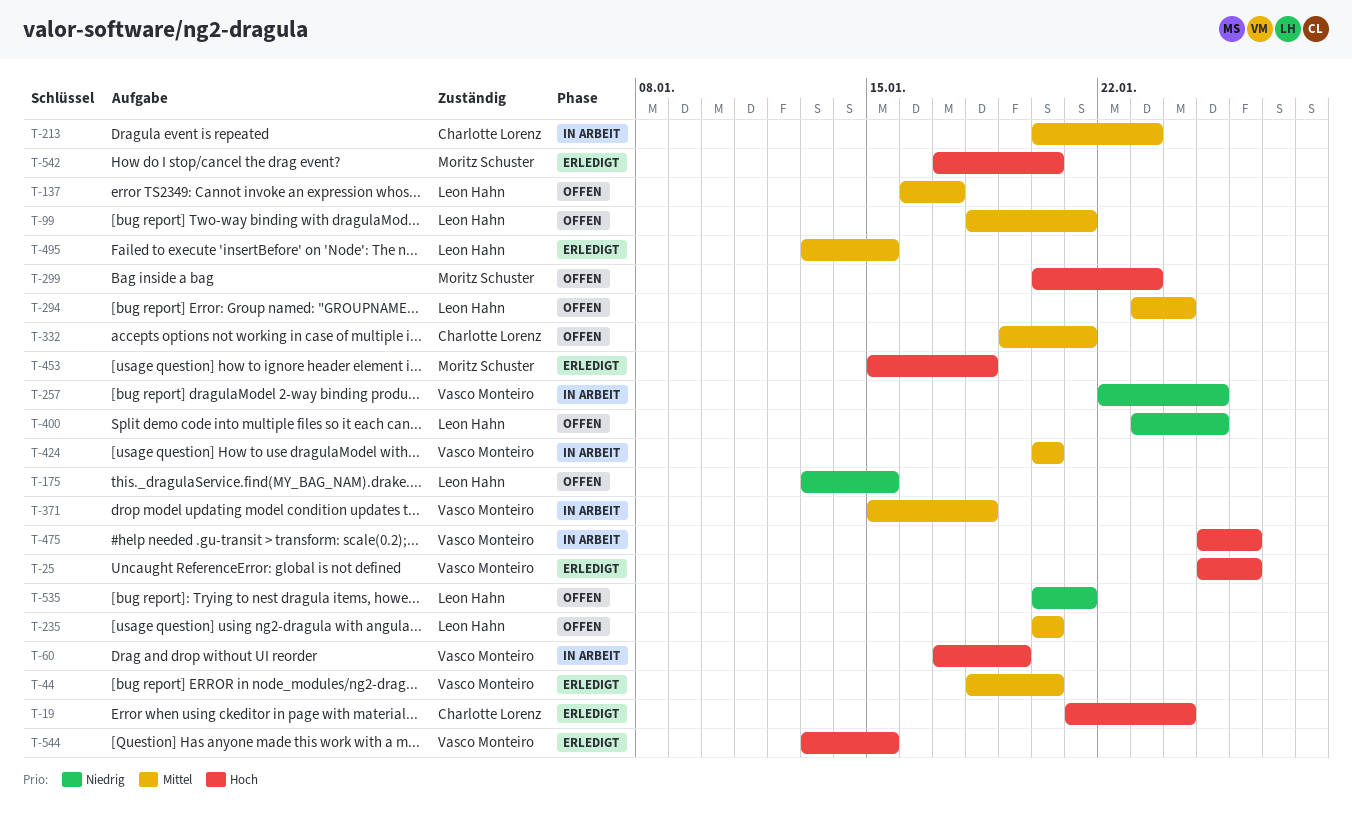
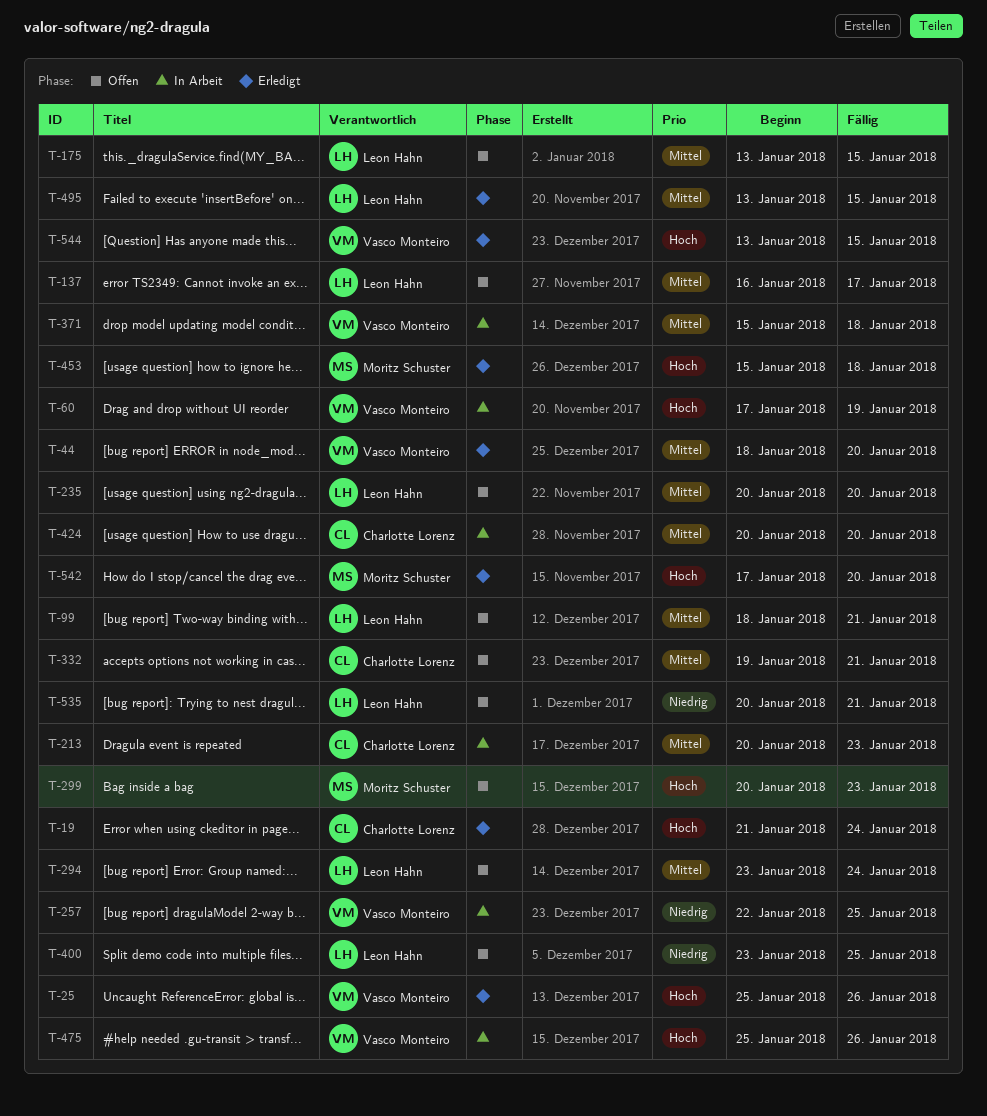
T-175, priority: Niedrig -> Mittel
T-424, owner: Vasco Monteiro -> Charlotte Lorenz

